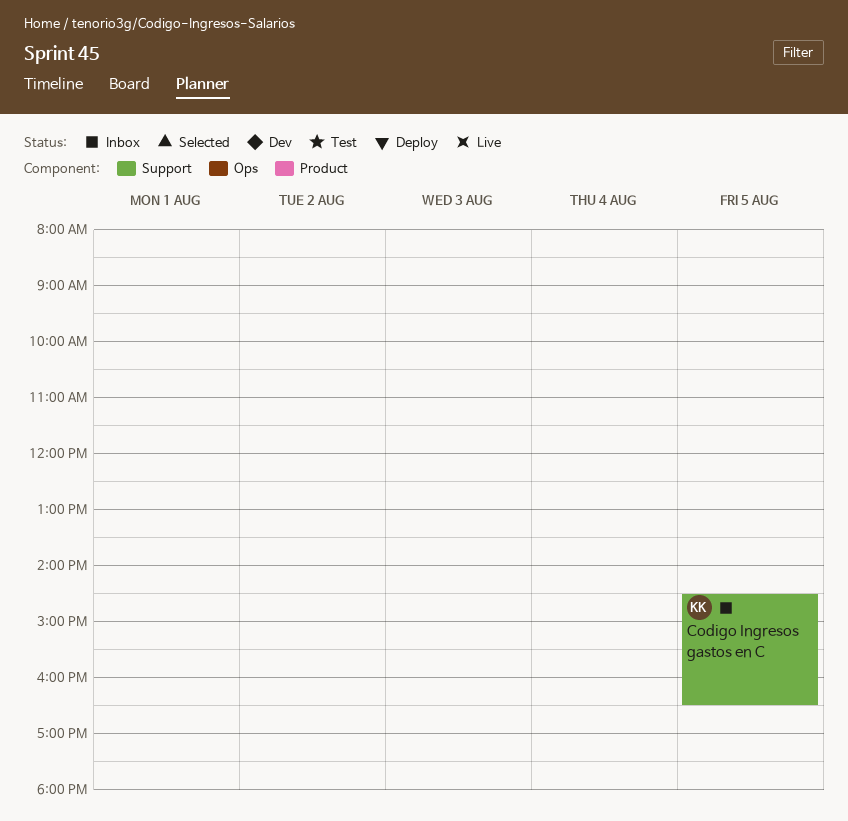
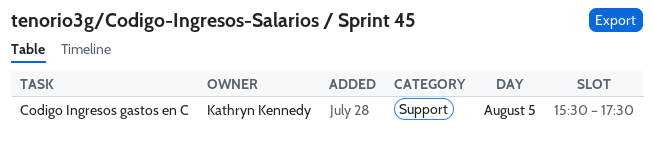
Codigo Ingresos gastos en C, begins: 14:30 -> 15:30
Codigo Ingresos gastos en C, ends: 16:30 -> 17:30

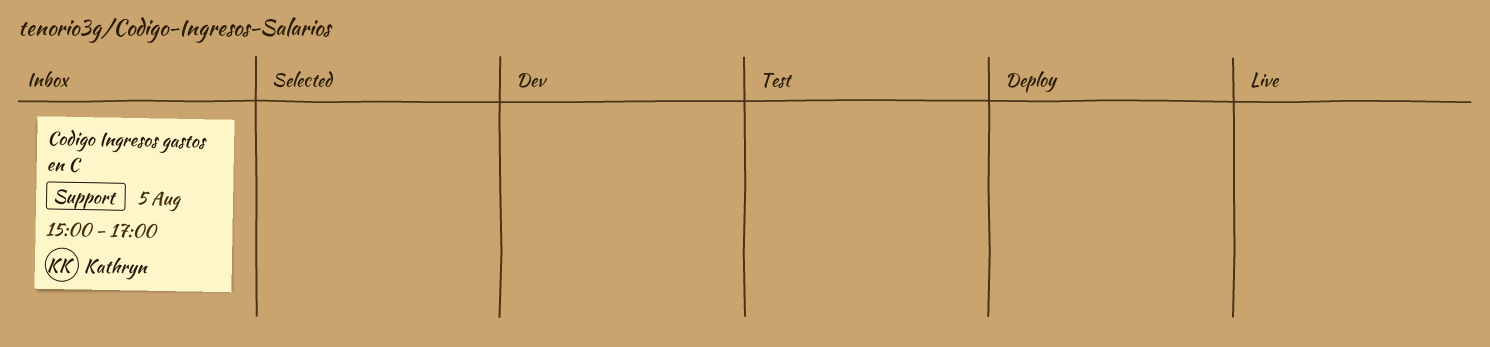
Codigo Ingresos gastos en C, begins: 15:30 -> 15:00
Codigo Ingresos gastos en C, ends: 17:30 -> 17:00

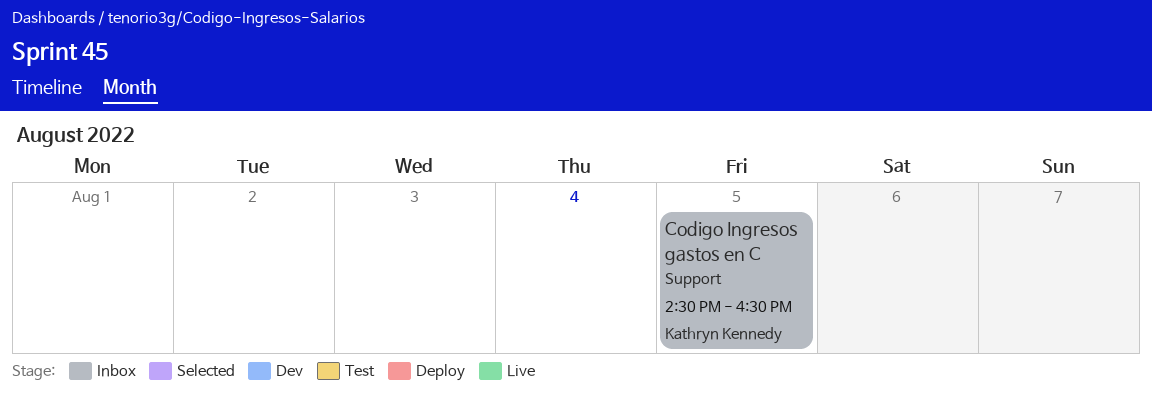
Codigo Ingresos gastos en C, begins: 15:00 -> 14:30
Codigo Ingresos gastos en C, ends: 17:00 -> 16:30

